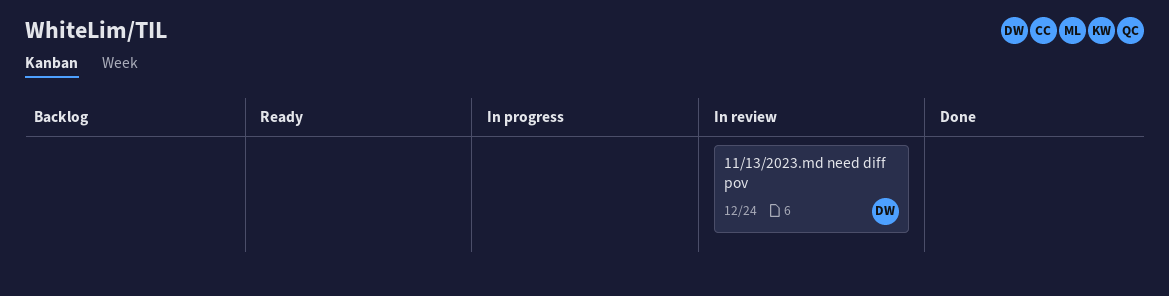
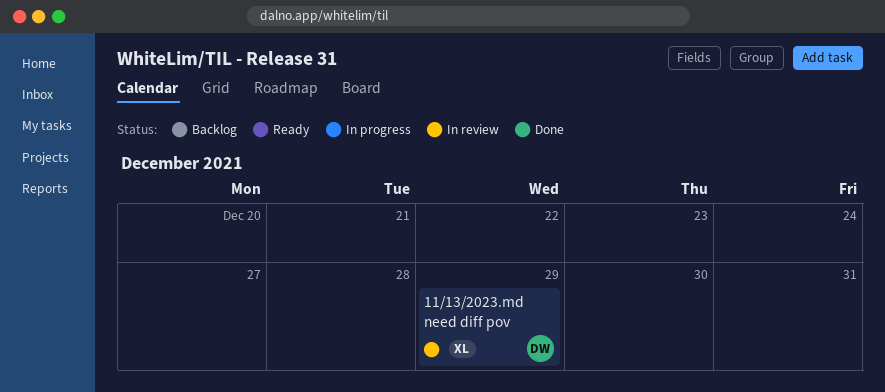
11/13/2023.md need diff pov, due: Dec 24 -> Dec 29

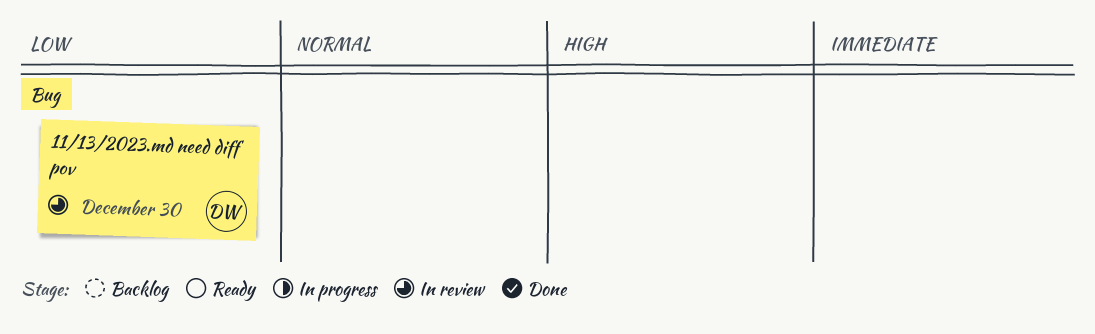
11/13/2023.md need diff pov, due: Dec 29 -> Dec 30

